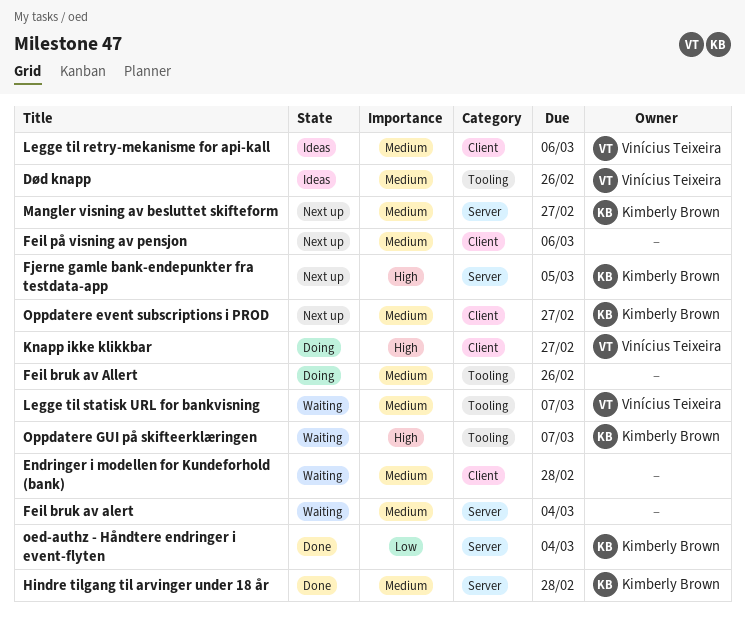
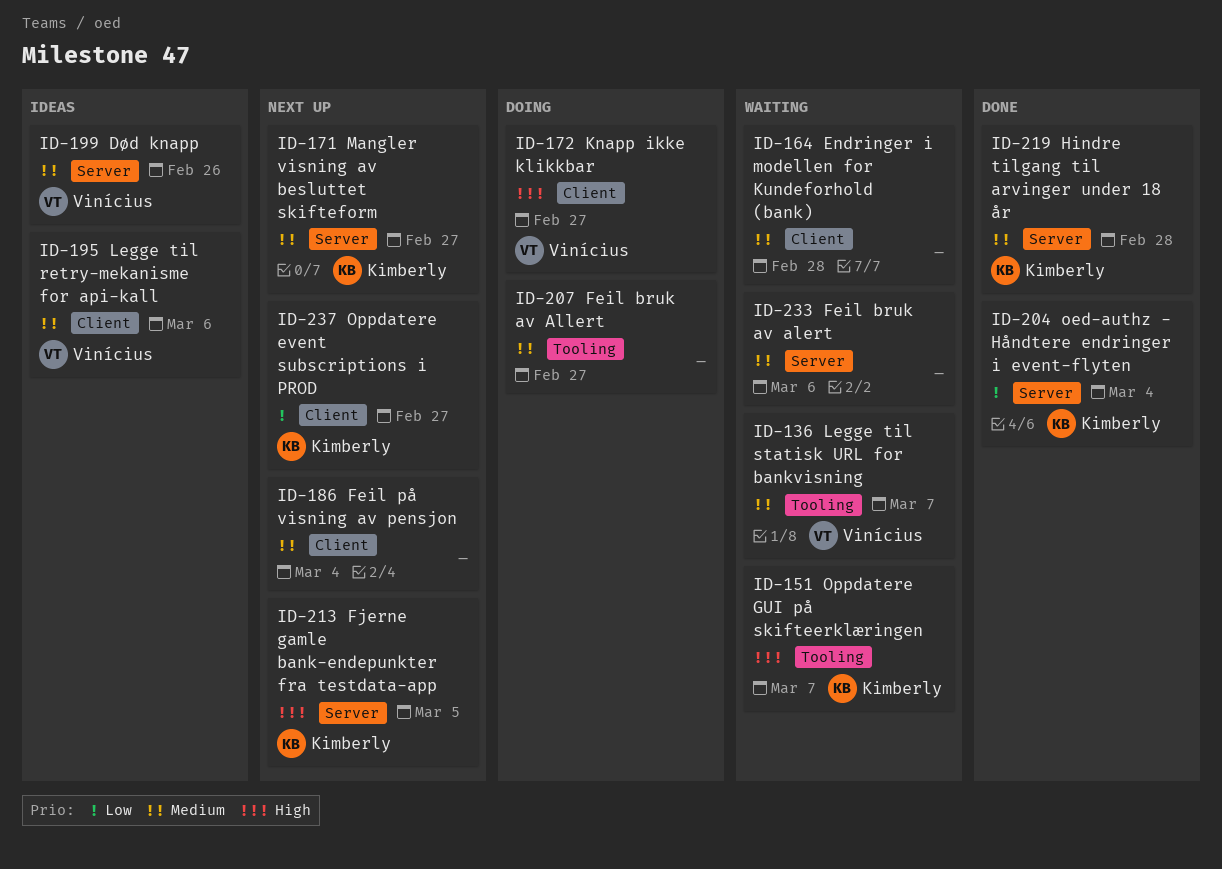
Død knapp, label: Tooling -> Server
Feil bruk av alert, due: Mar 4 -> Mar 6
Feil bruk av Allert, due: Feb 26 -> Feb 27
Feil på visning av pensjon, due: Mar 6 -> Mar 4
Oppdatere event subscriptions i PROD, priority: Medium -> Low

